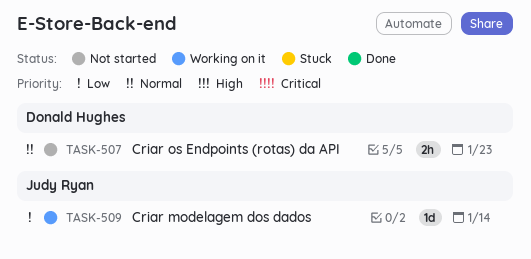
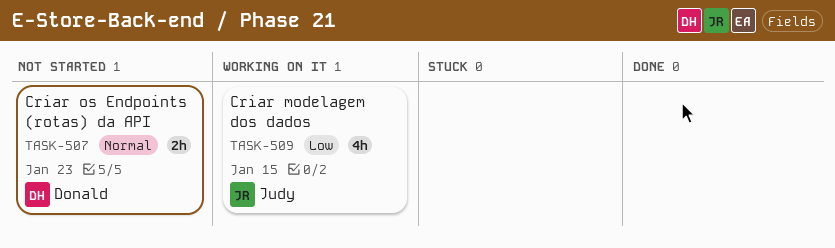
TASK-509, estimate: 1d -> 4h
TASK-509, due: Jan 14 -> Jan 15

